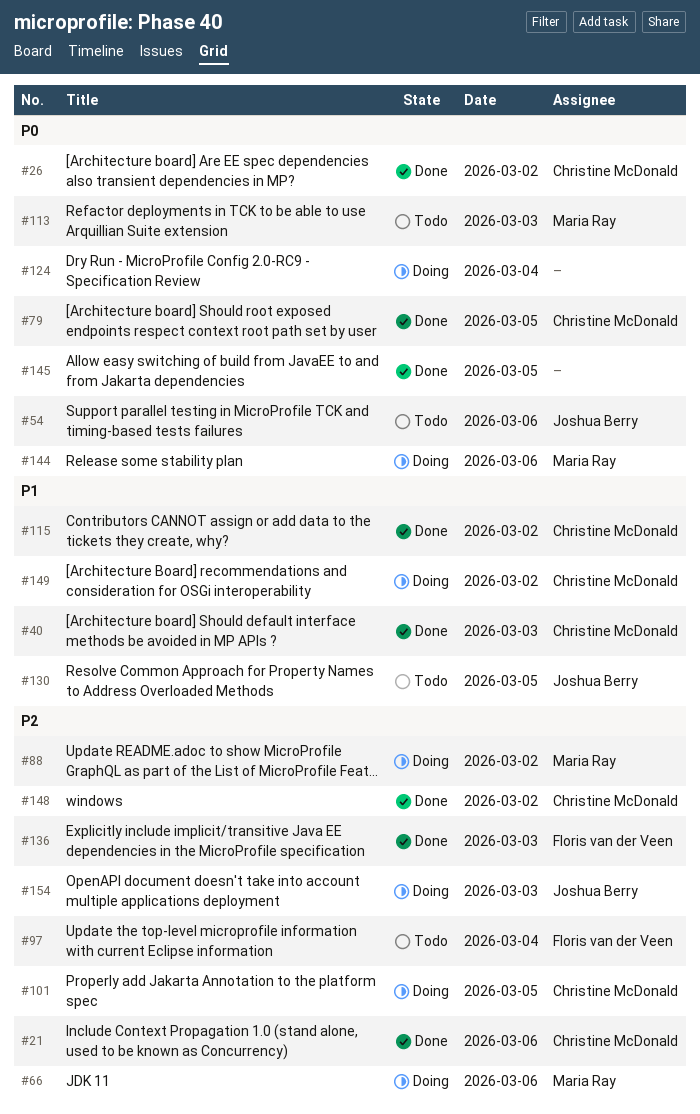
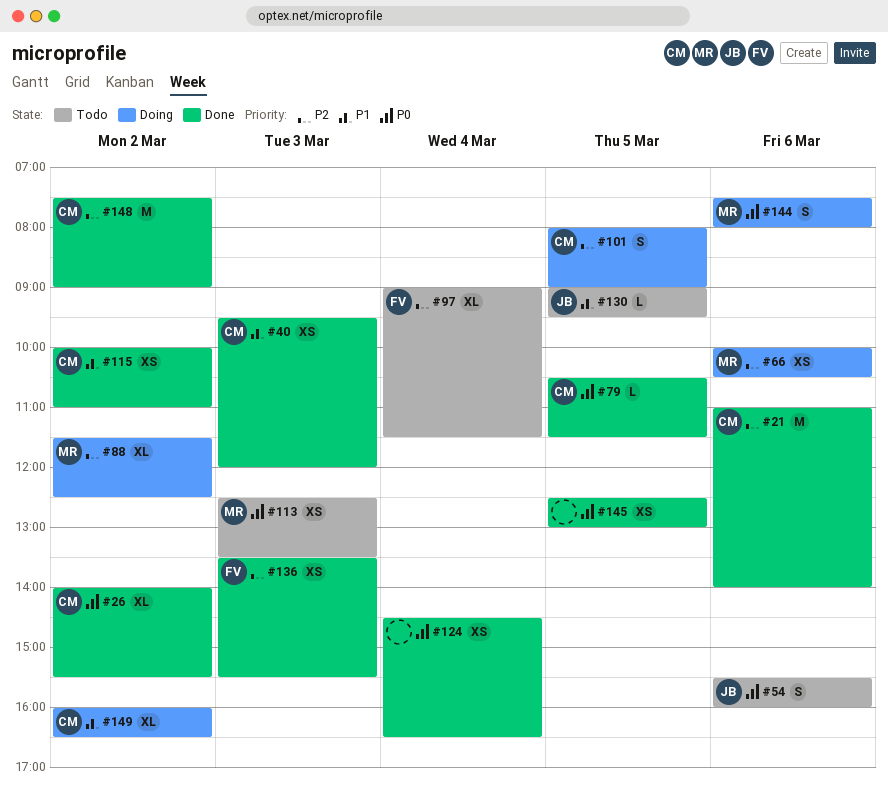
#124, status: Doing -> Done
#154: present -> none

